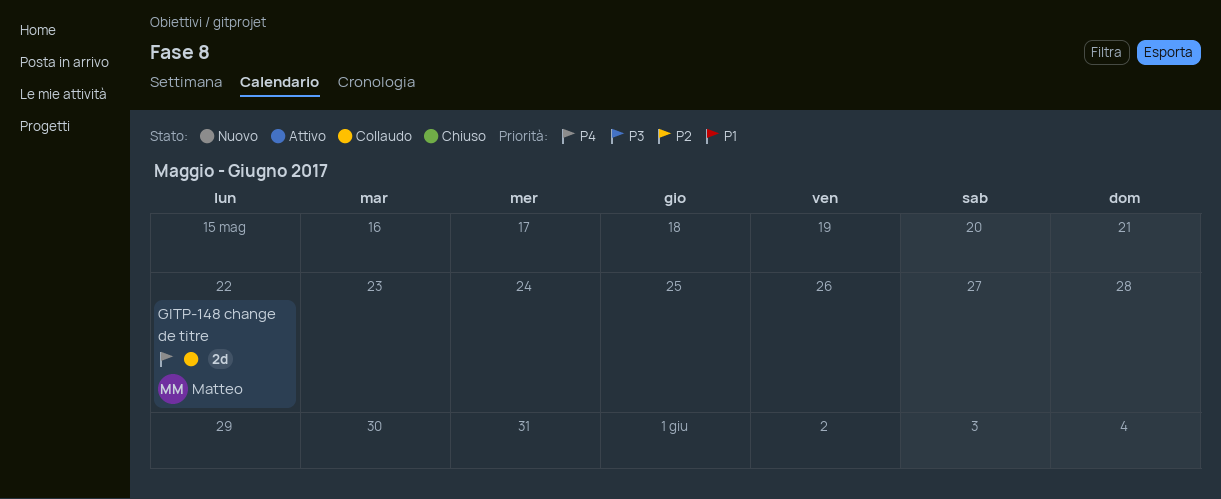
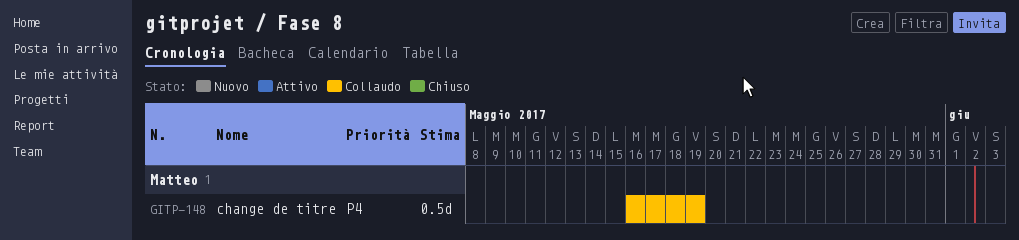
GITP-148, estimate: 2d -> 0.5d
GITP-148, due: May 22 -> May 19

